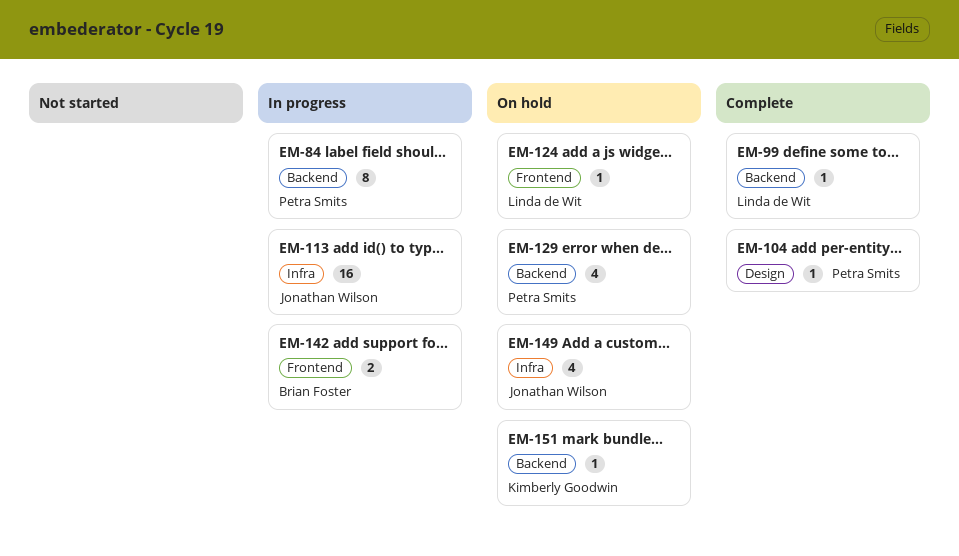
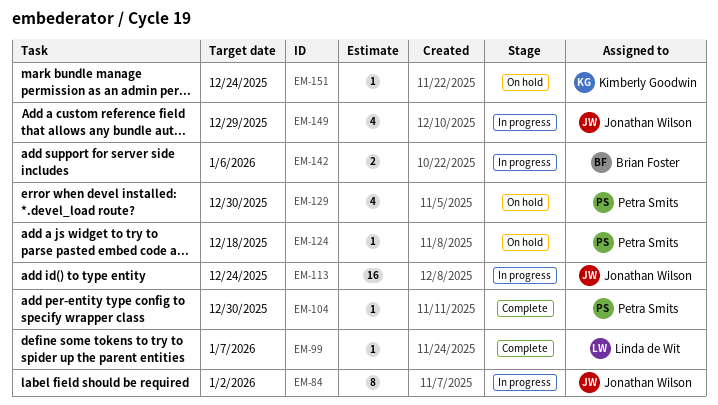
EM-84, owner: Petra Smits -> Jonathan Wilson
EM-124, owner: Linda de Wit -> Petra Smits
EM-149, status: On hold -> In progress

